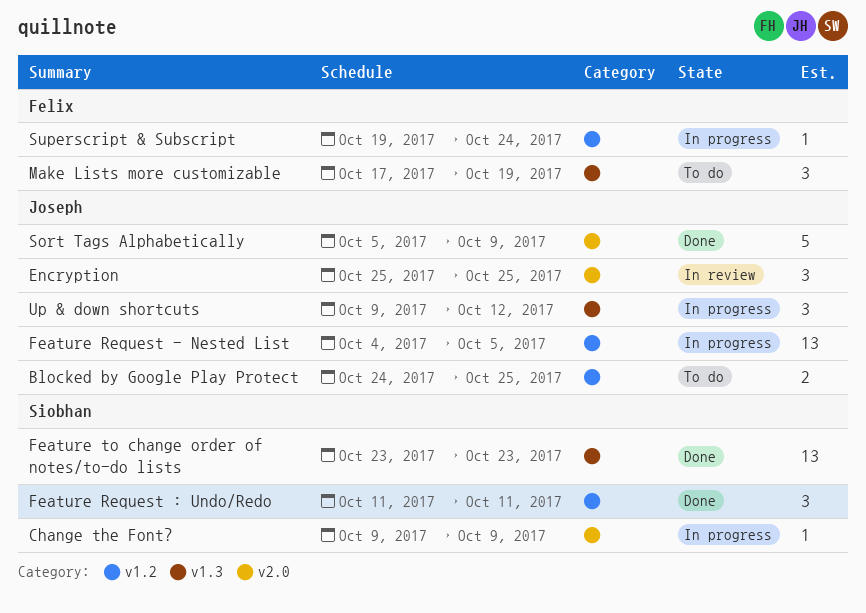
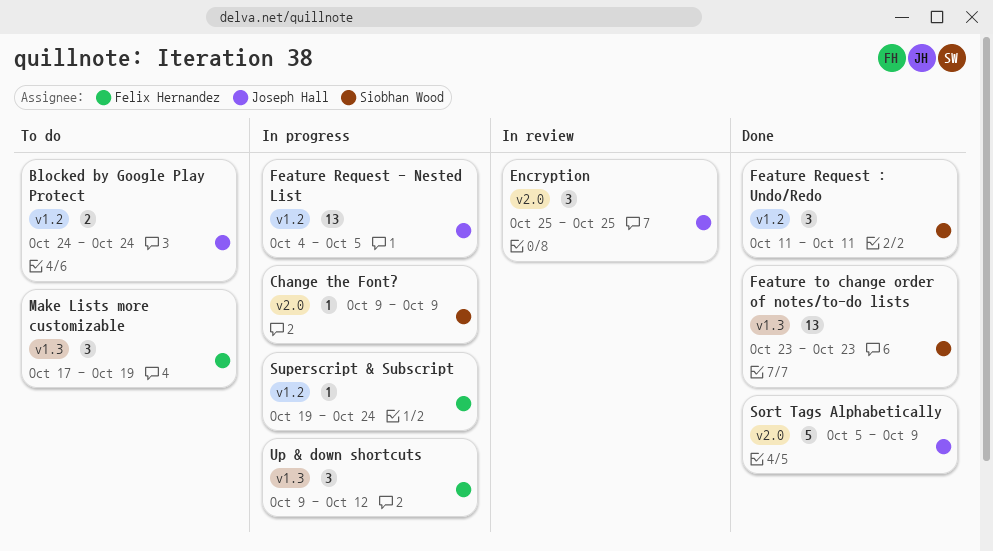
Blocked by Google Play Protect, due: Oct 25 -> Oct 24
Up & down shortcuts, owner: Joseph Hall -> Felix Hernandez

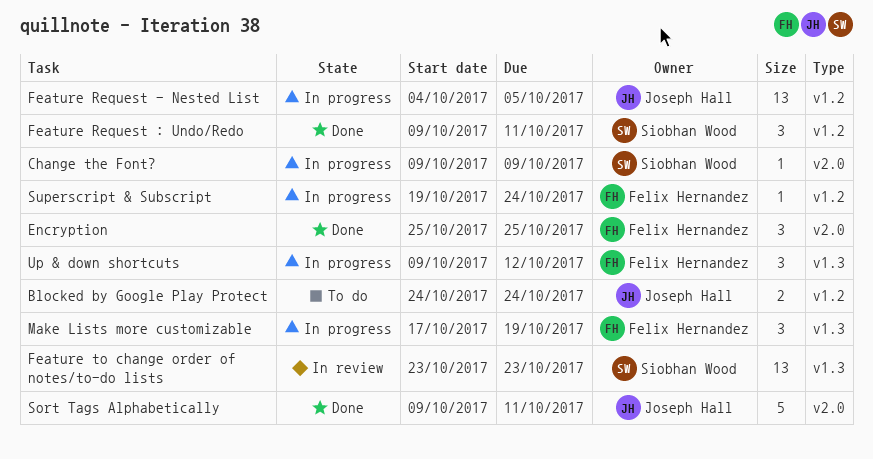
Encryption, status: In review -> Done
Encryption, owner: Joseph Hall -> Felix Hernandez
Feature Request : Undo/Redo, start: Oct 11 -> Oct 9
Feature to change order of notes/to-do lists, status: Done -> In review
Make Lists more customizable, status: To do -> In progress
Sort Tags Alphabetically, start: Oct 5 -> Oct 9
Sort Tags Alphabetically, due: Oct 9 -> Oct 11

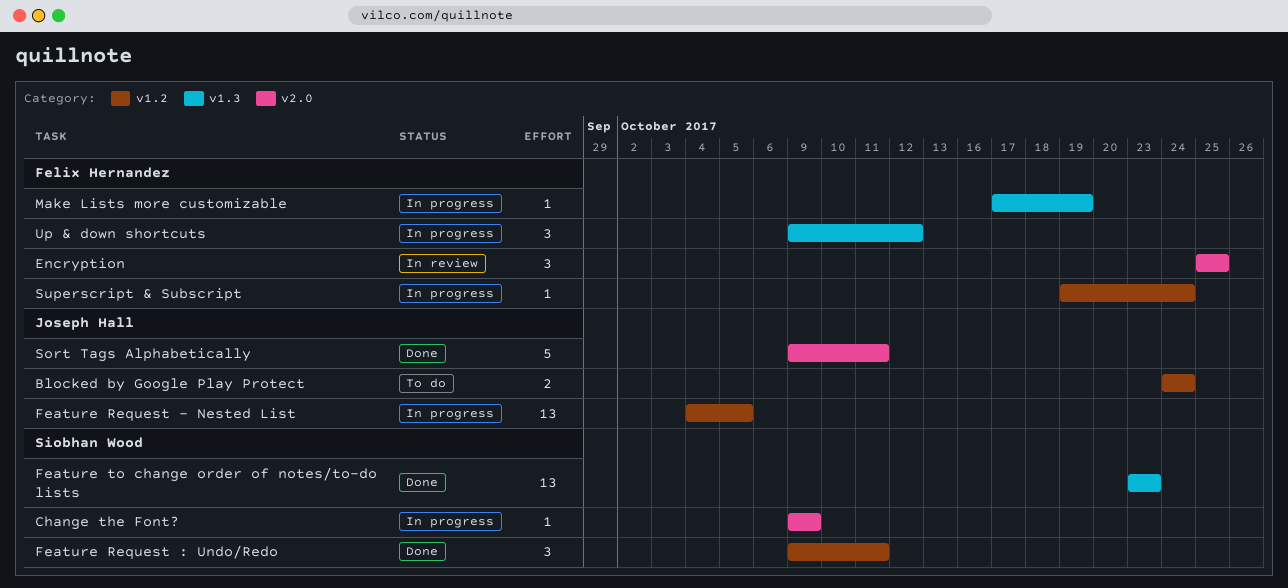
Encryption, status: Done -> In review
Feature to change order of notes/to-do lists, status: In review -> Done
Make Lists more customizable, estimate: 3 -> 1

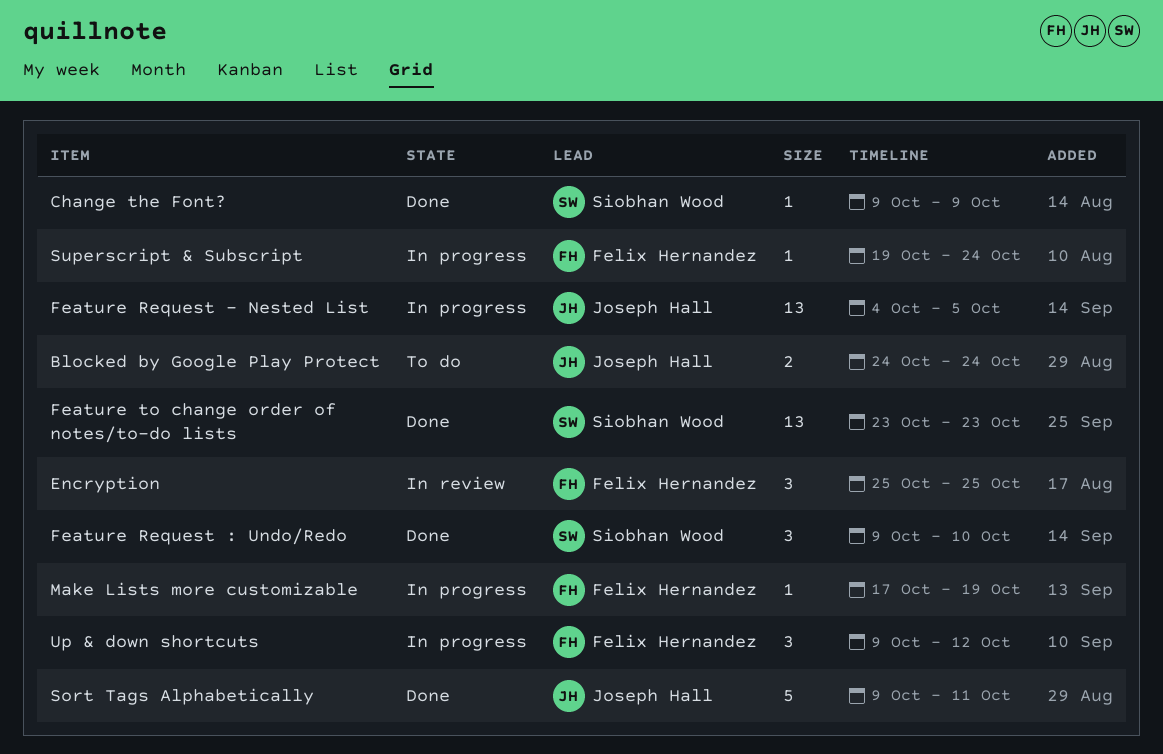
Change the Font?, status: In progress -> Done
Feature Request : Undo/Redo, due: Oct 11 -> Oct 10

